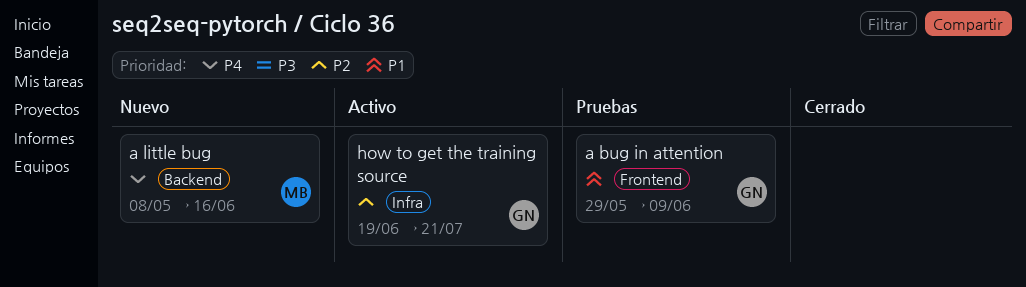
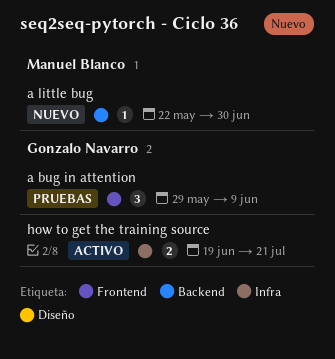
a little bug, start: May 8 -> May 22
a little bug, due: Jun 16 -> Jun 30

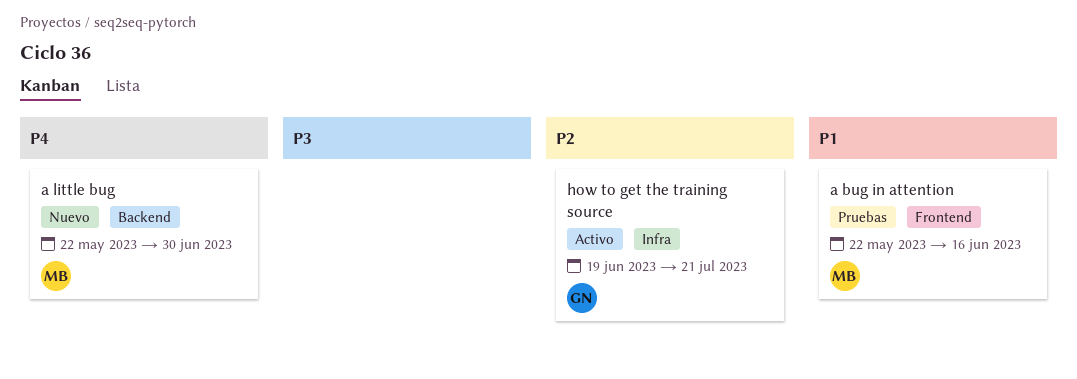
a bug in attention, owner: Gonzalo Navarro -> Manuel Blanco
a bug in attention, start: May 29 -> May 22
a bug in attention, due: Jun 9 -> Jun 16

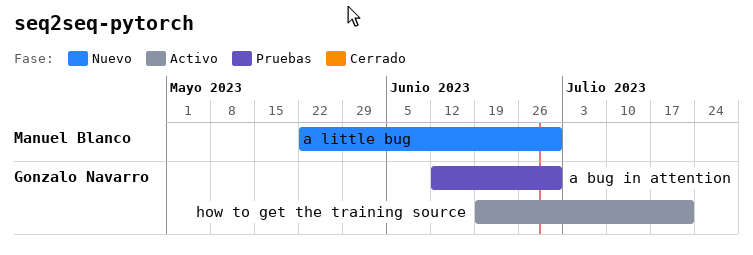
a bug in attention, owner: Manuel Blanco -> Gonzalo Navarro
a bug in attention, start: May 22 -> Jun 12
a bug in attention, due: Jun 16 -> Jun 30

